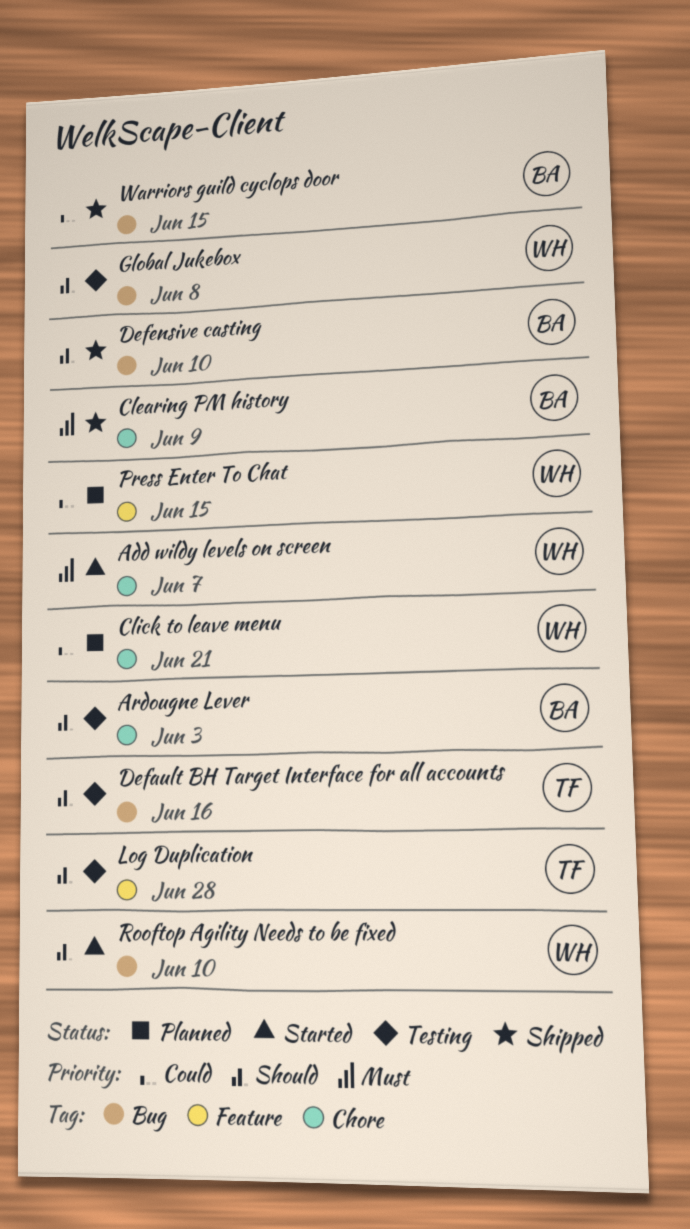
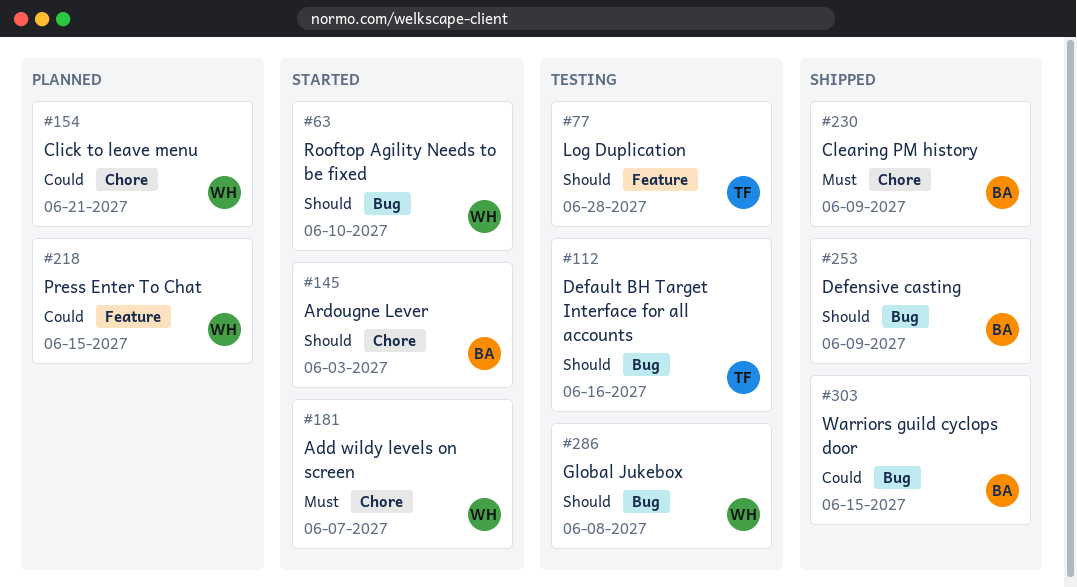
Ardougne Lever, status: Testing -> Started
Defensive casting, due: Jun 10 -> Jun 9

